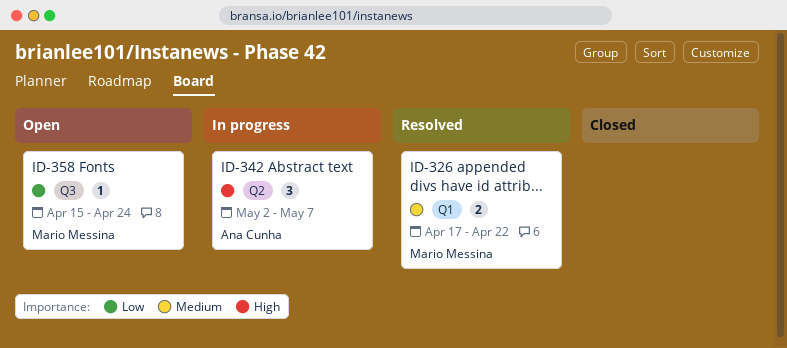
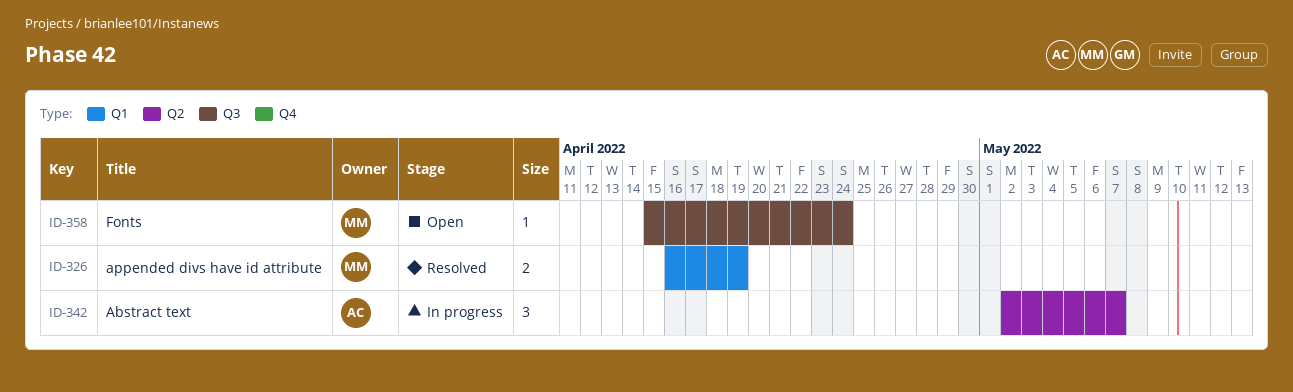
ID-326, start: Apr 17 -> Apr 16
ID-326, due: Apr 22 -> Apr 19

